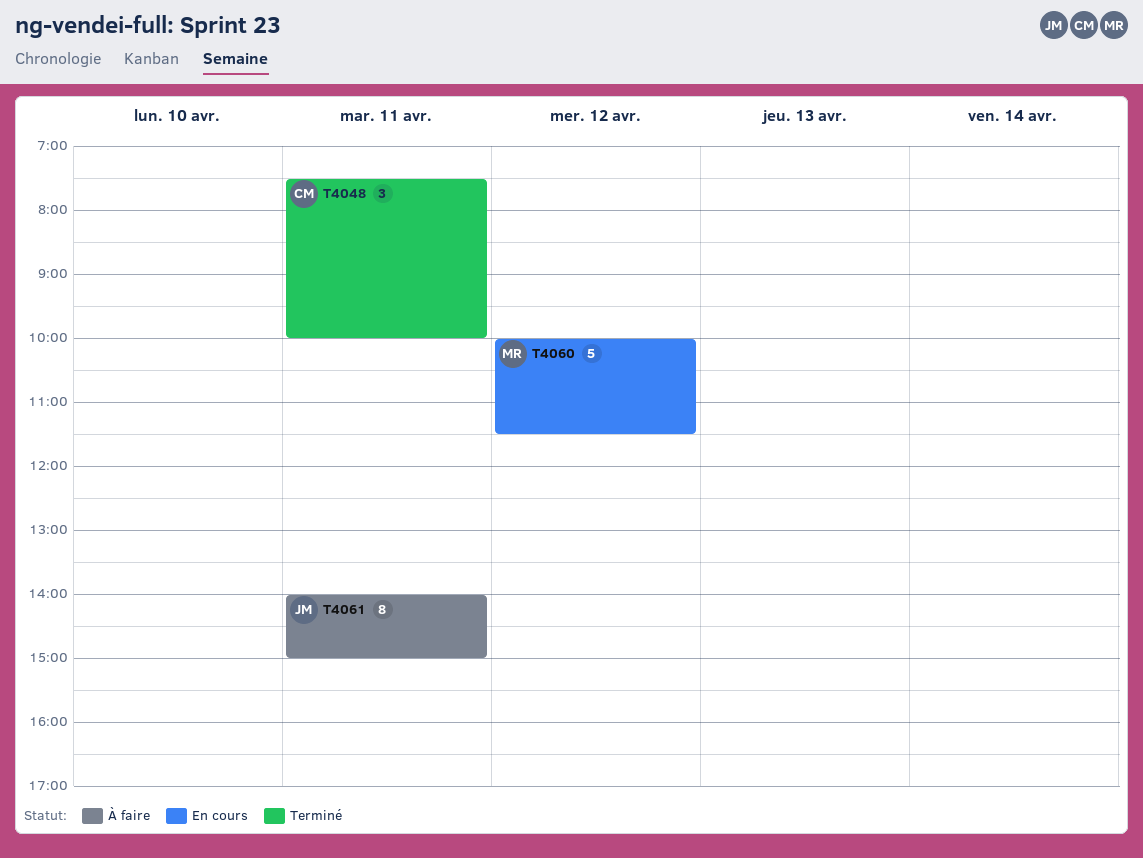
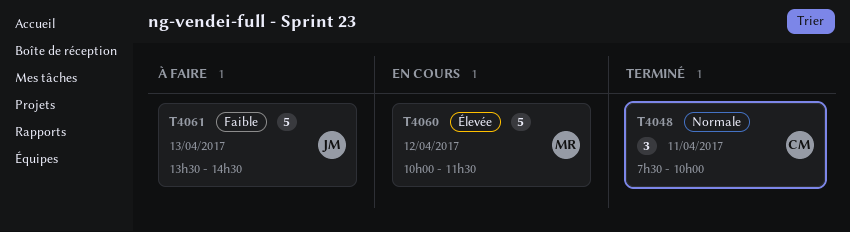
T4061, estimate: 8 -> 5
T4061, day: Apr 11 -> Apr 13
T4061, begins: 14:00 -> 13:30
T4061, ends: 15:00 -> 14:30

